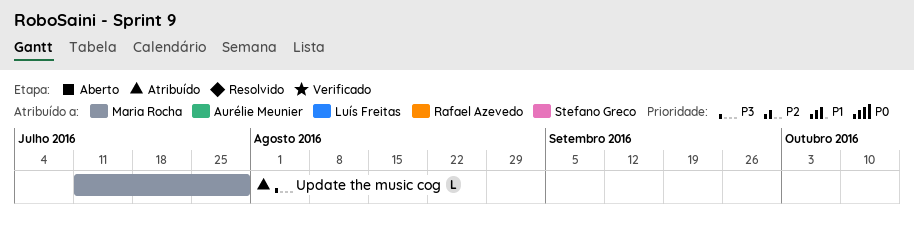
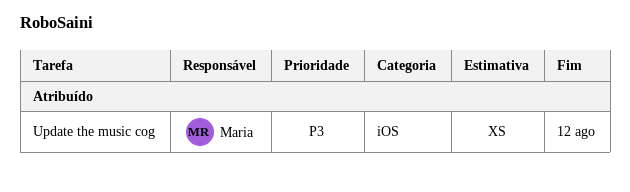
Update the music cog, estimate: L -> XS
Update the music cog, due: Jul 29 -> Aug 12

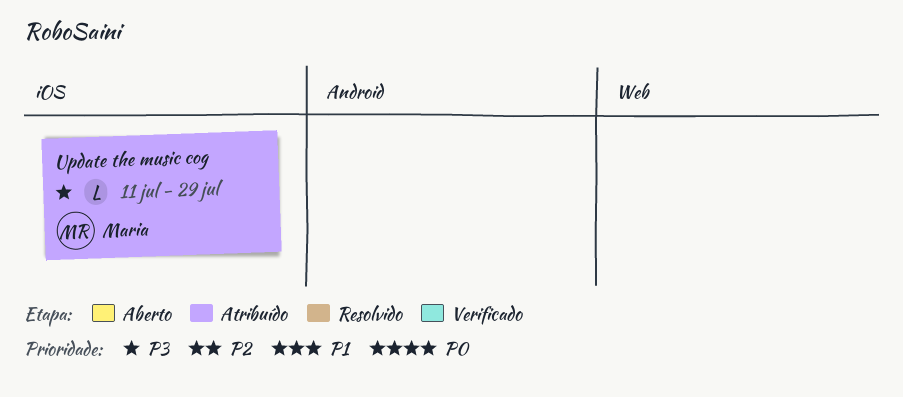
Update the music cog, estimate: XS -> L
Update the music cog, due: Aug 12 -> Jul 29

